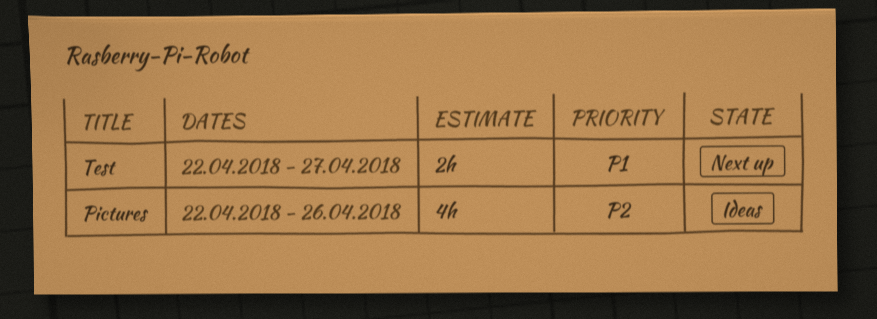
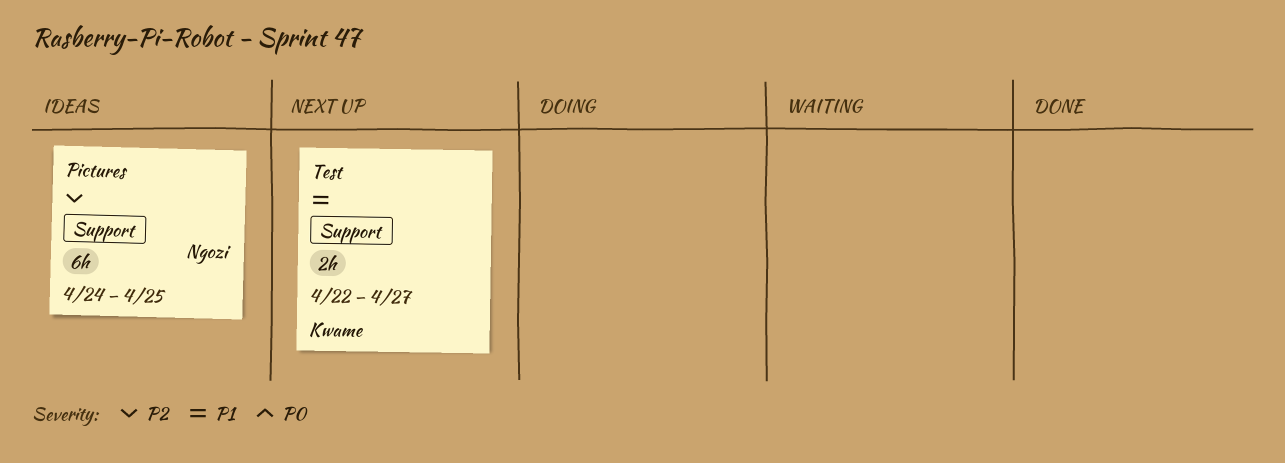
Pictures, estimate: 4h -> 6h
Pictures, start: Apr 22 -> Apr 24
Pictures, due: Apr 26 -> Apr 25

